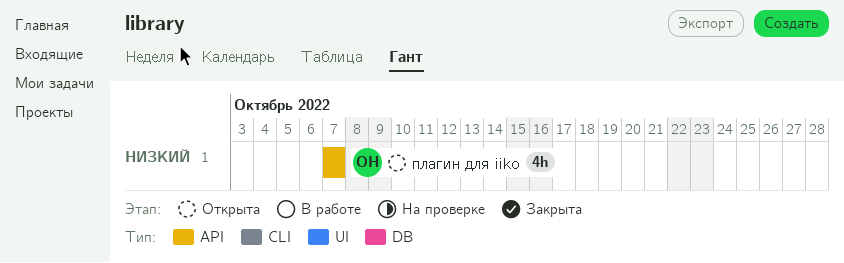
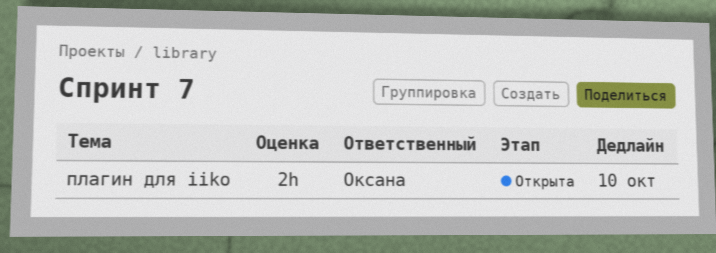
плагин для iiko, estimate: 4h -> 2h
плагин для iiko, due: Oct 7 -> Oct 10

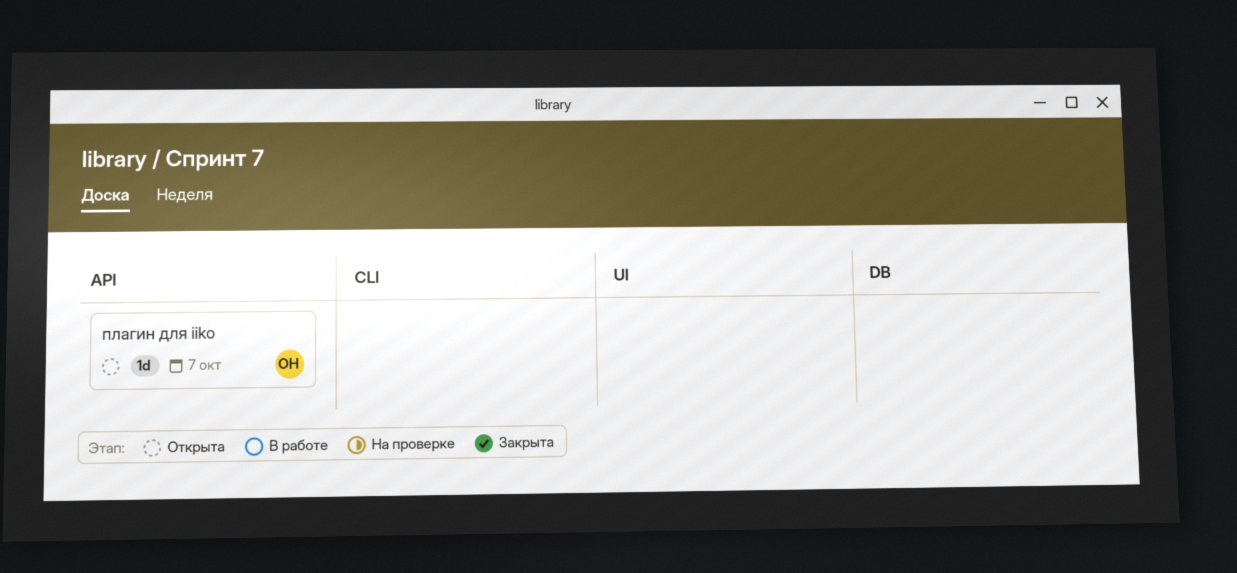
плагин для iiko, estimate: 2h -> 1d
плагин для iiko, due: Oct 10 -> Oct 7

